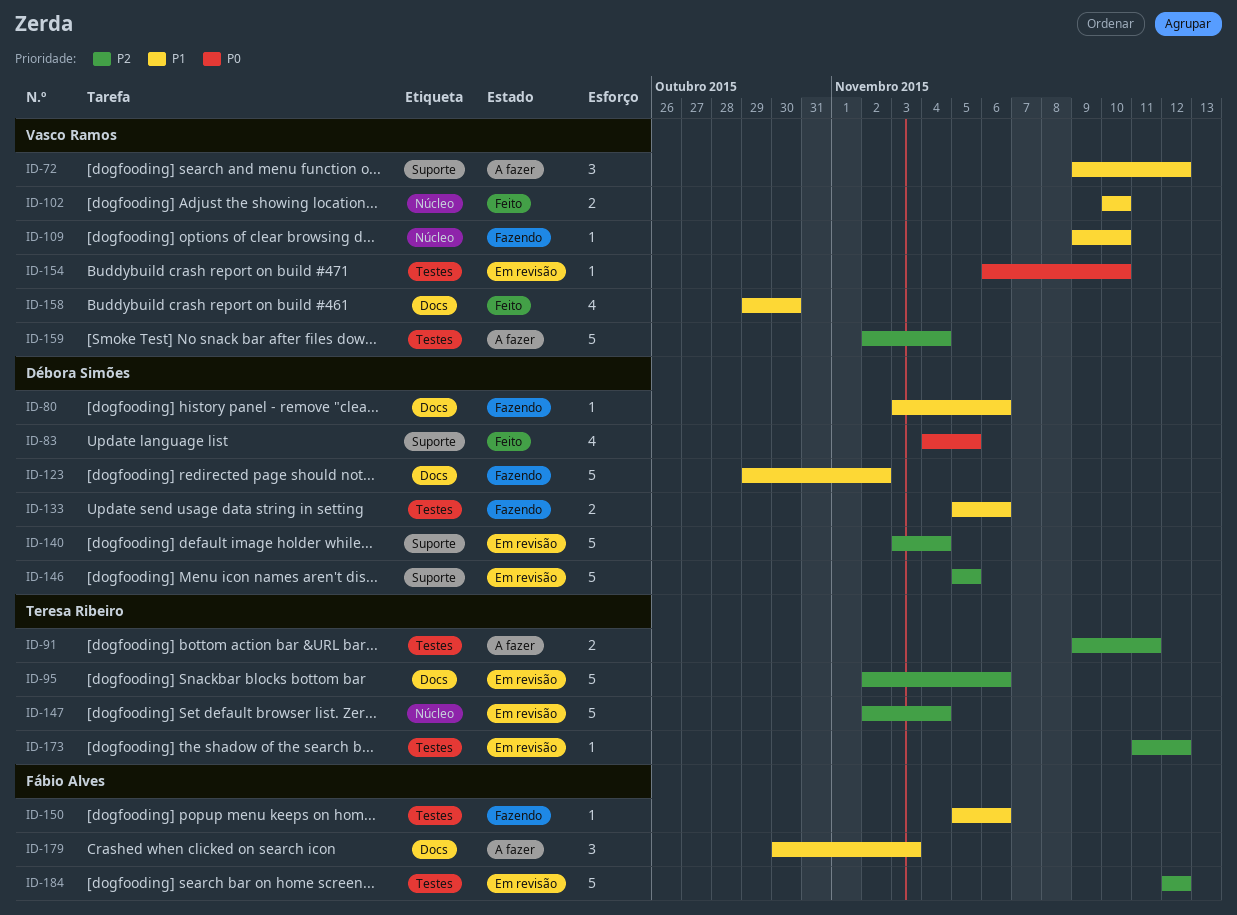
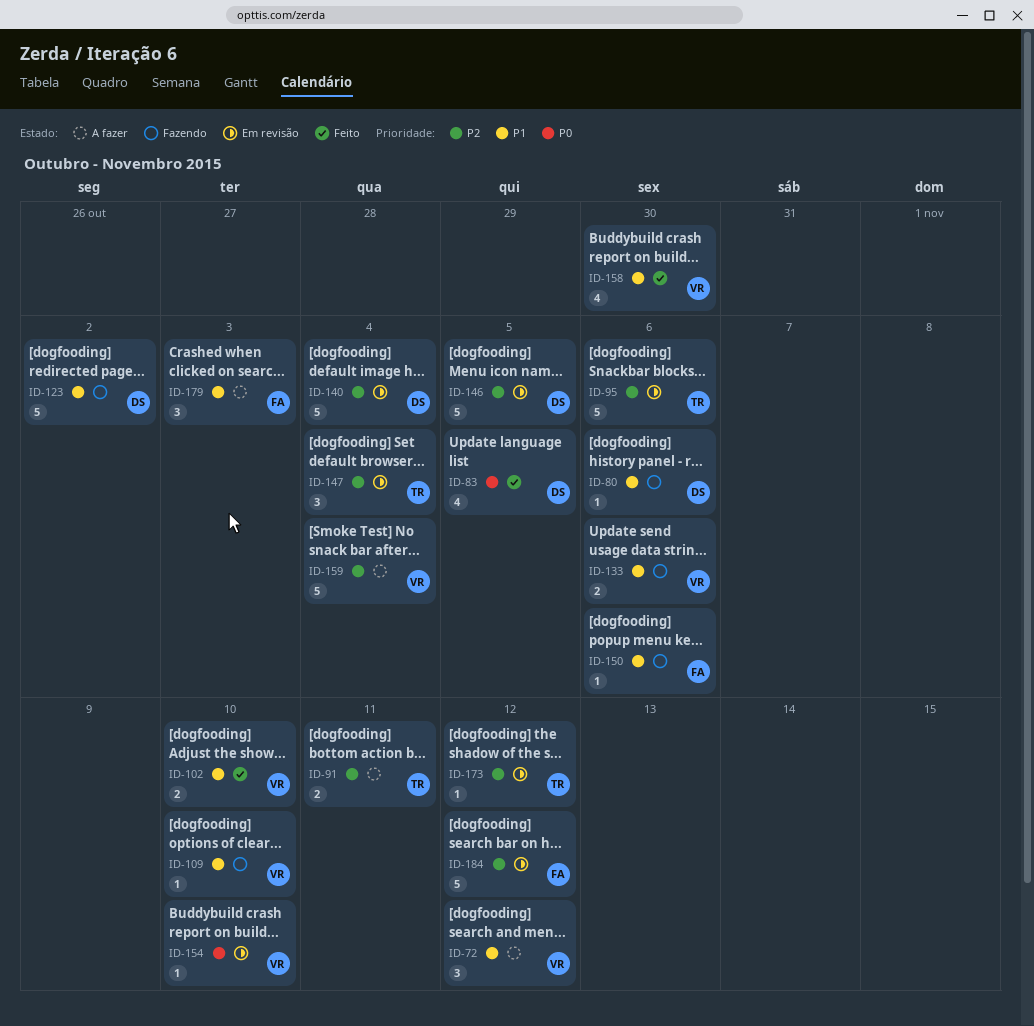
ID-133, owner: Débora Simões -> Vasco Ramos
ID-147, estimate: 5 -> 3

